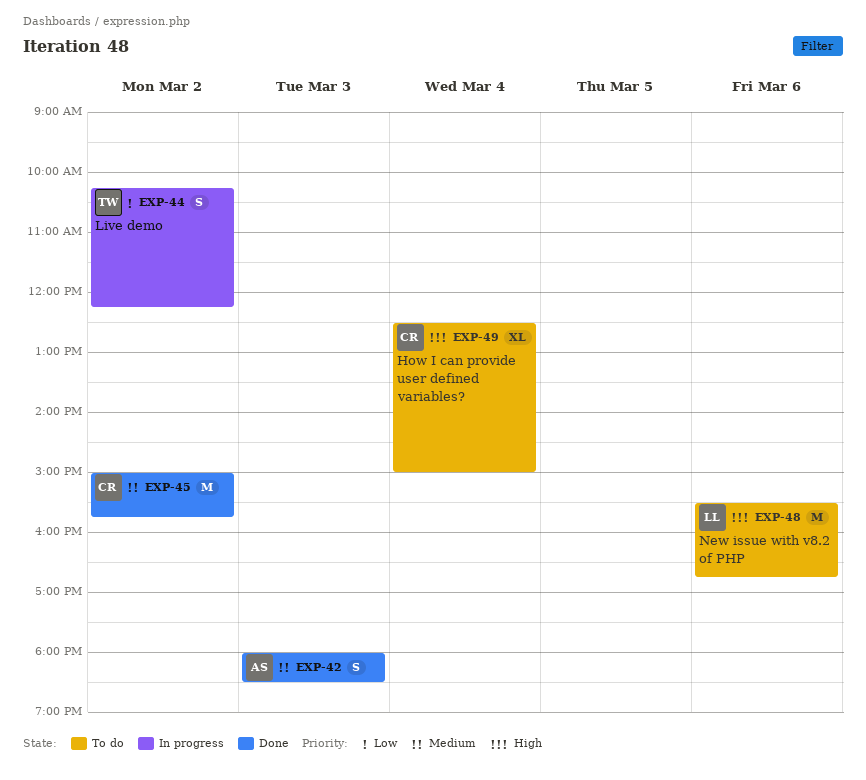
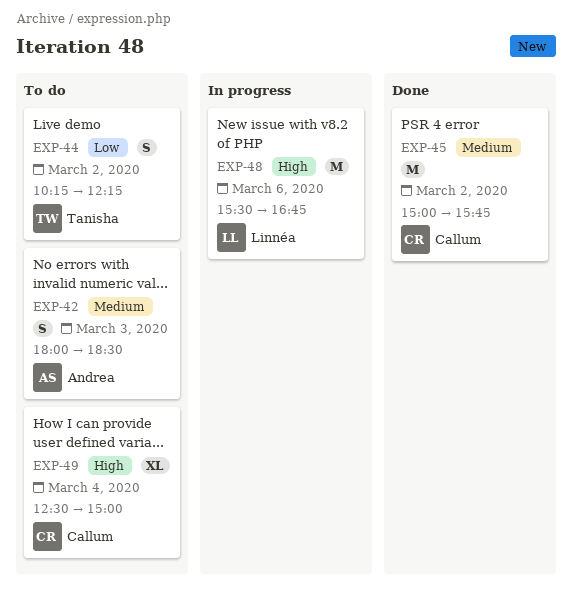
EXP-42, status: Done -> To do
EXP-44, status: In progress -> To do
EXP-48, status: To do -> In progress

